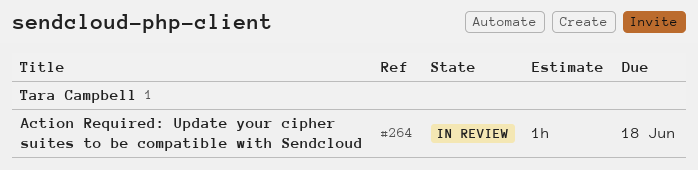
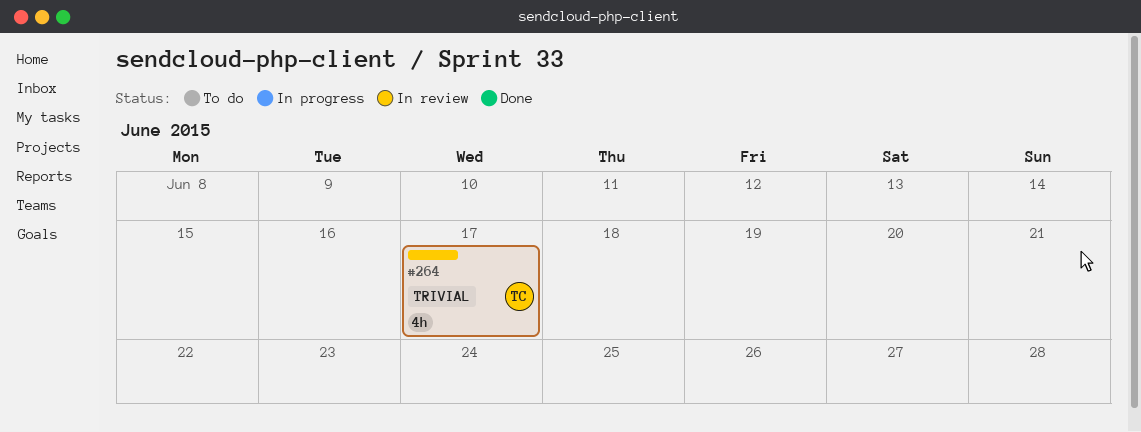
#264, estimate: 1h -> 4h
#264, due: Jun 18 -> Jun 17

